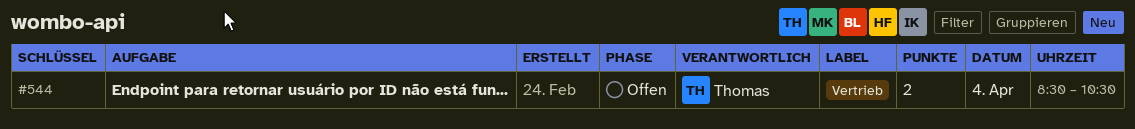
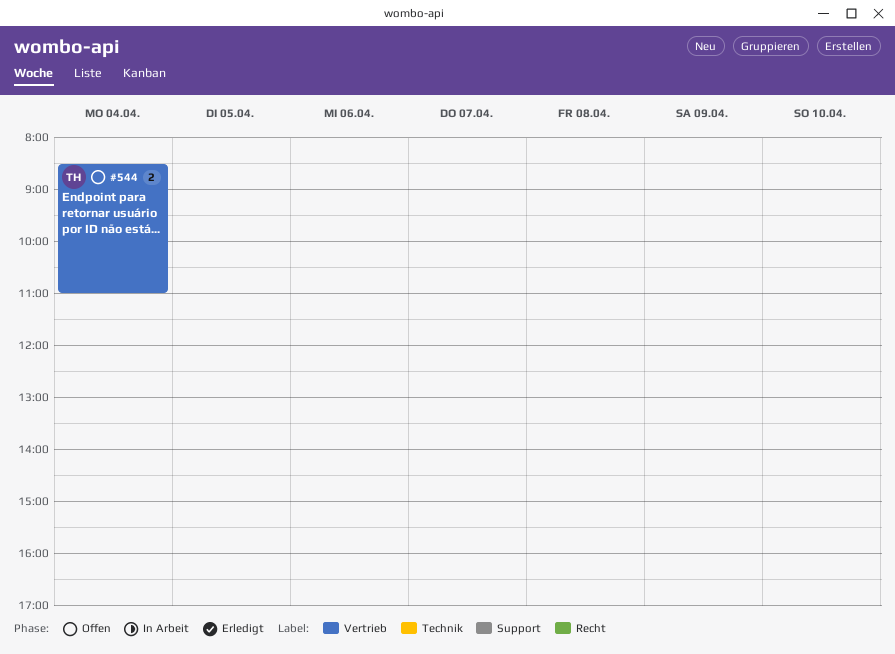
#544, ends: 10:30 -> 11:00

